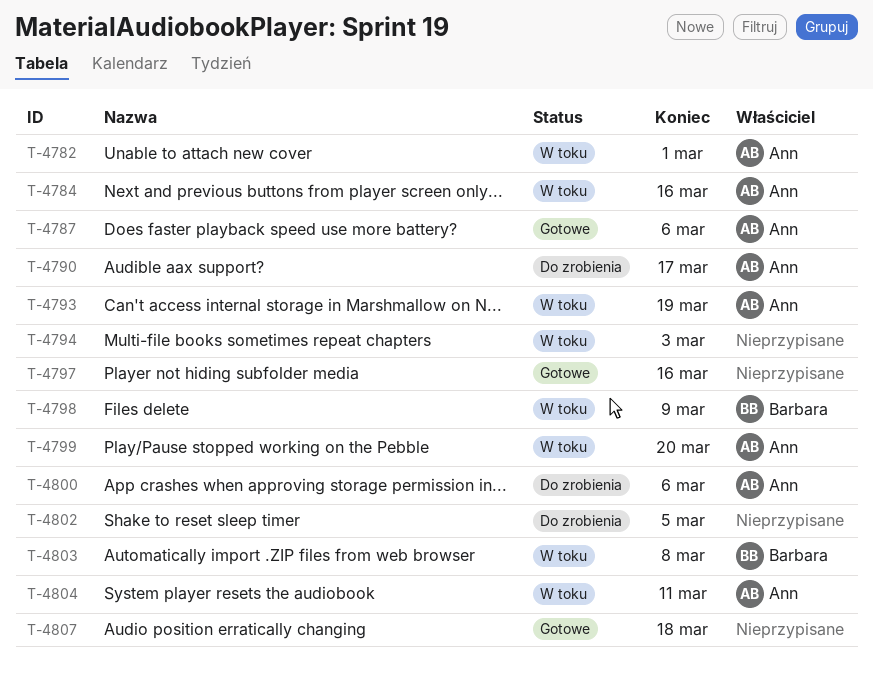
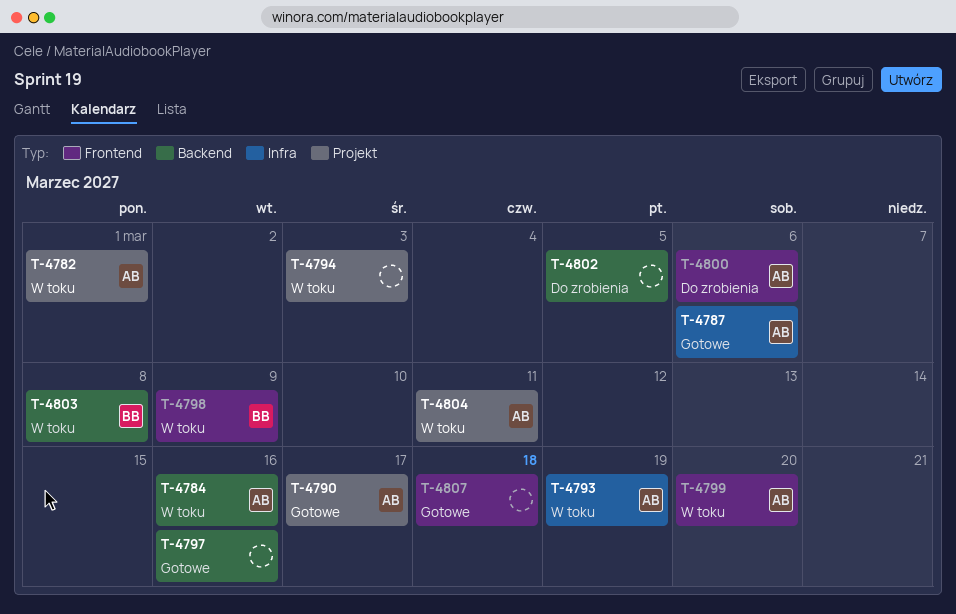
T-4790, status: Do zrobienia -> Gotowe

